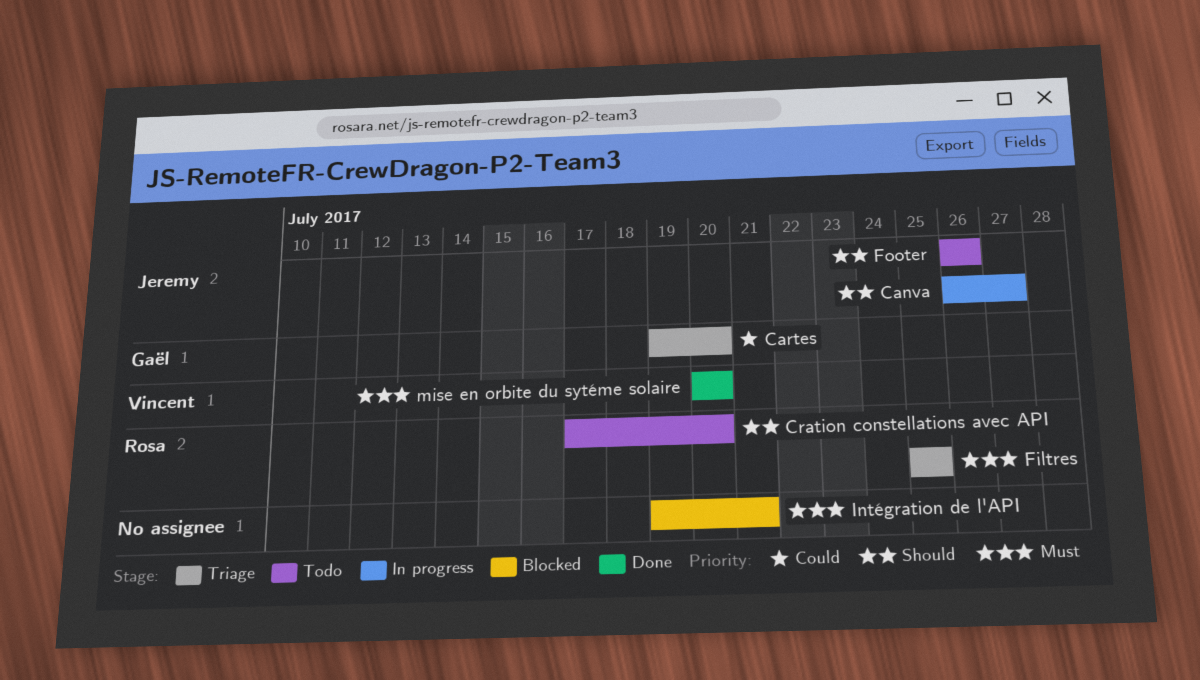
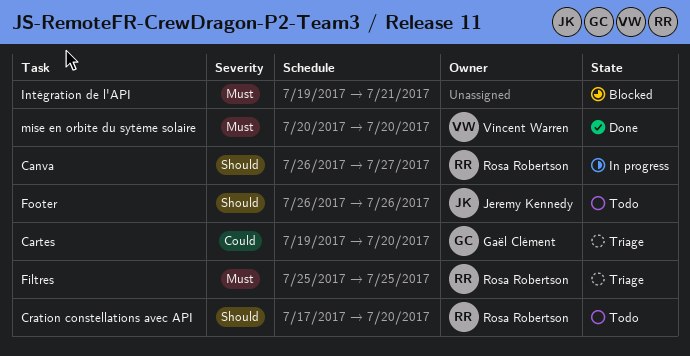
Canva, owner: Jeremy Kennedy -> Rosa Robertson

